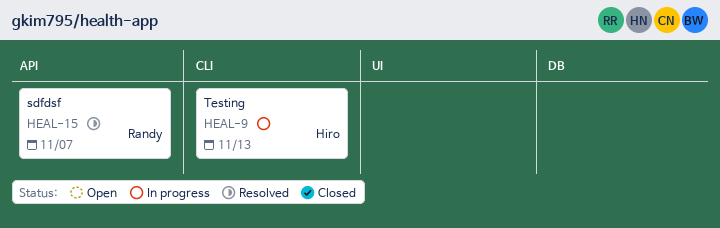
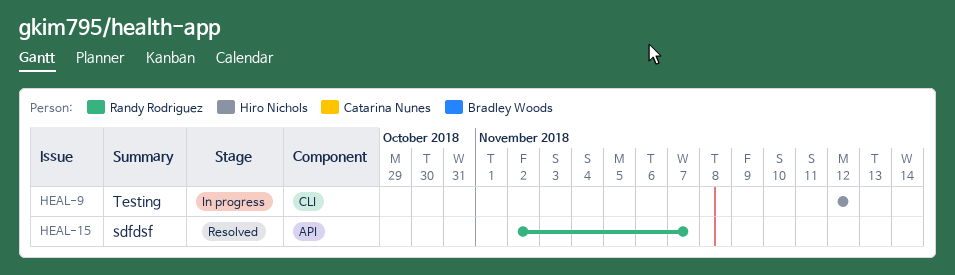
HEAL-9, due: Nov 13 -> Nov 12

